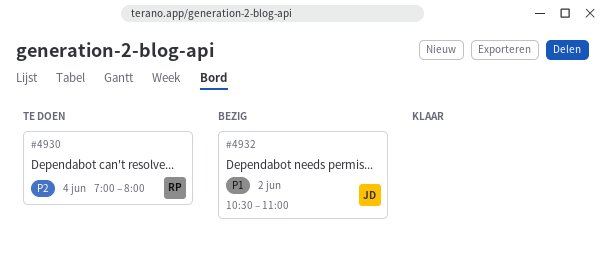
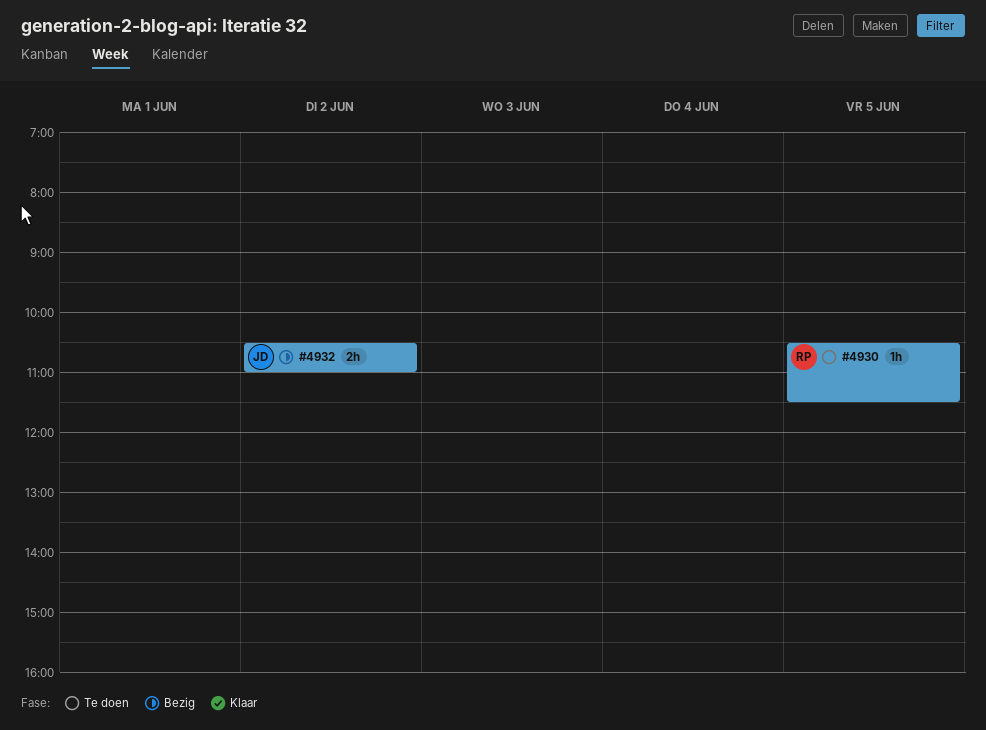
#4930, day: Jun 4 -> Jun 5
#4930, begins: 07:00 -> 10:30
#4930, ends: 08:00 -> 11:30

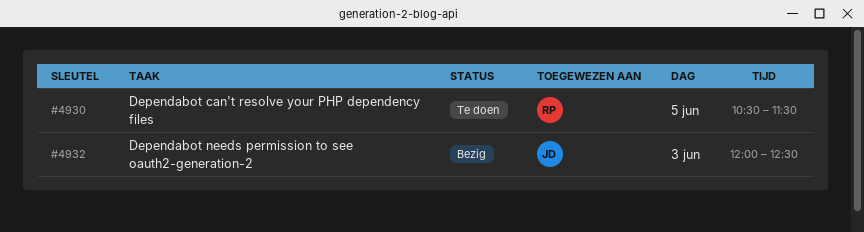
#4932, day: Jun 2 -> Jun 3
#4932, begins: 10:30 -> 12:00
#4932, ends: 11:00 -> 12:30

